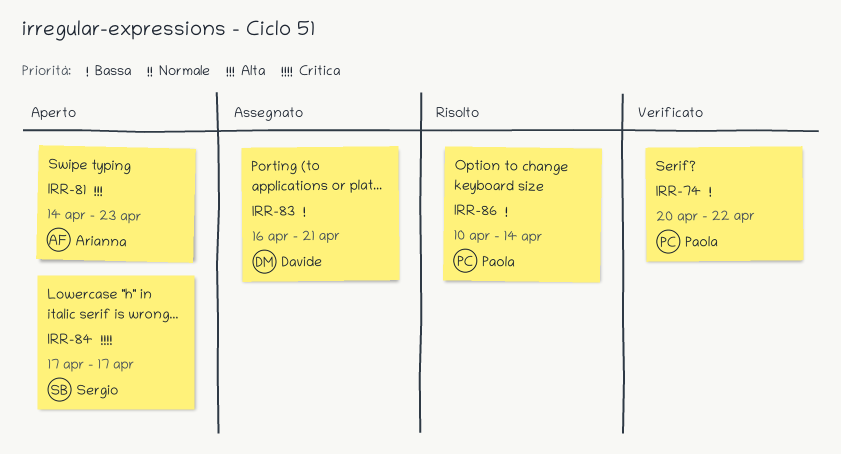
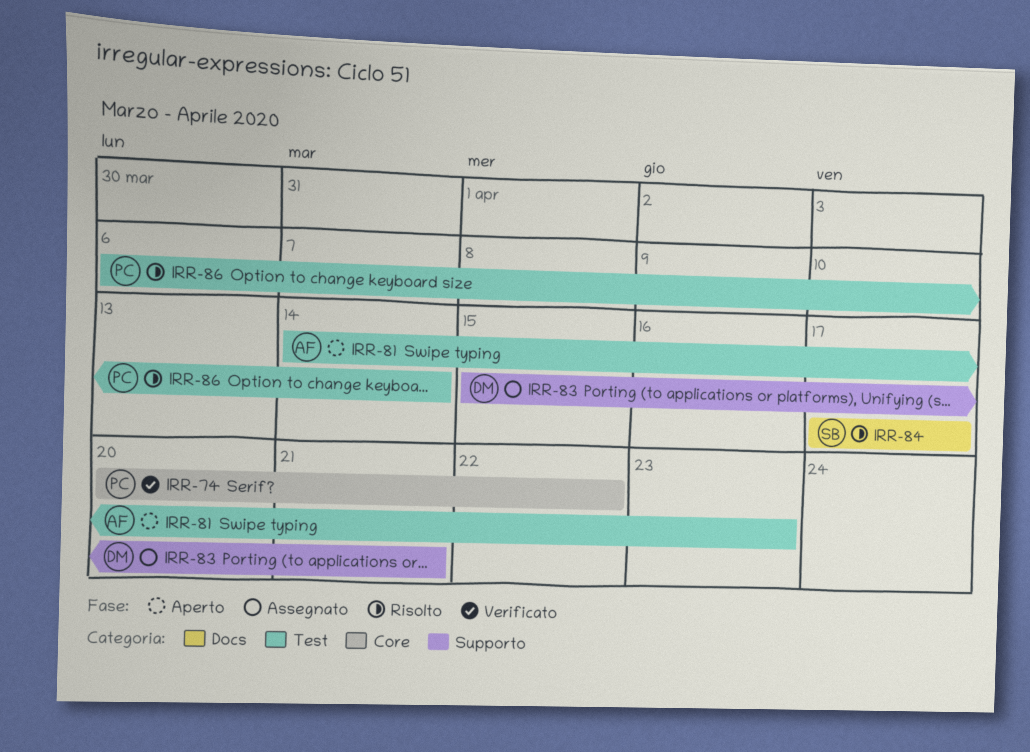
IRR-83, start: Apr 16 -> Apr 15
IRR-84, status: Aperto -> Risolto
IRR-86, start: Apr 10 -> Apr 6

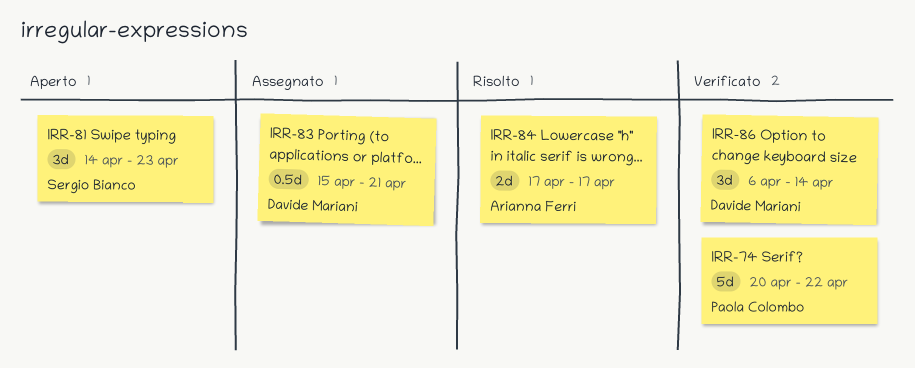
IRR-81, owner: Arianna Ferri -> Sergio Bianco
IRR-84, owner: Sergio Bianco -> Arianna Ferri
IRR-86, status: Risolto -> Verificato
IRR-86, owner: Paola Colombo -> Davide Mariani

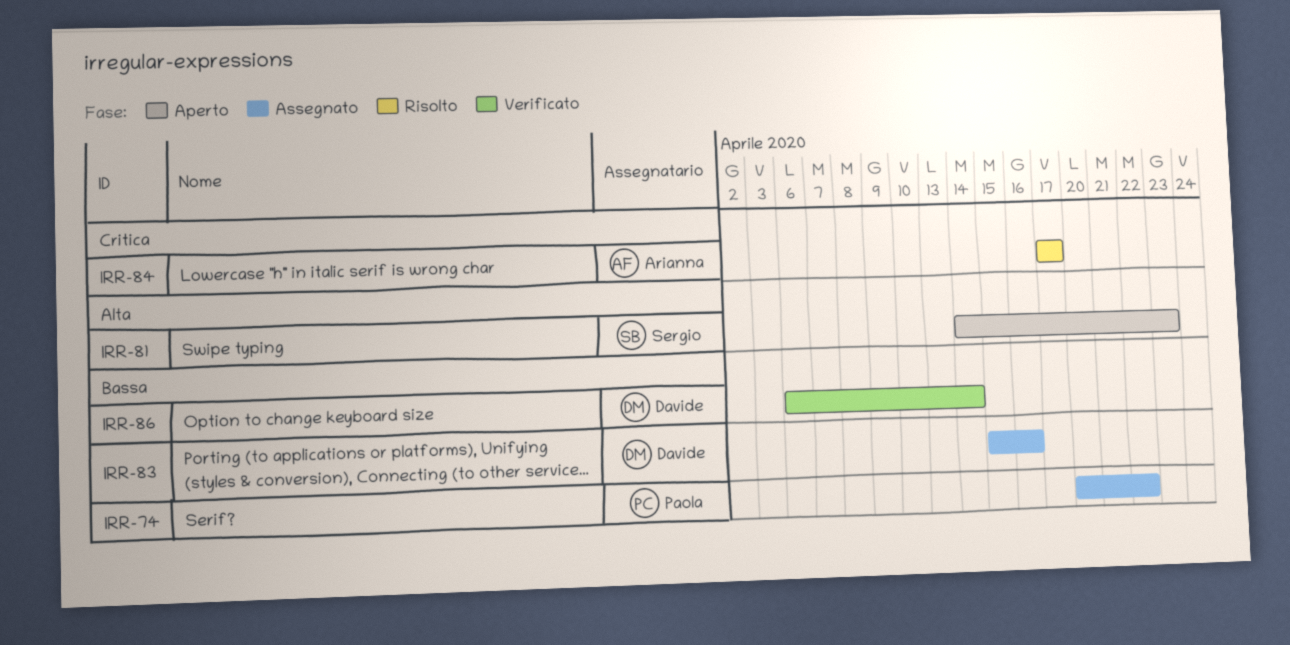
IRR-74, status: Verificato -> Assegnato
IRR-83, due: Apr 21 -> Apr 16

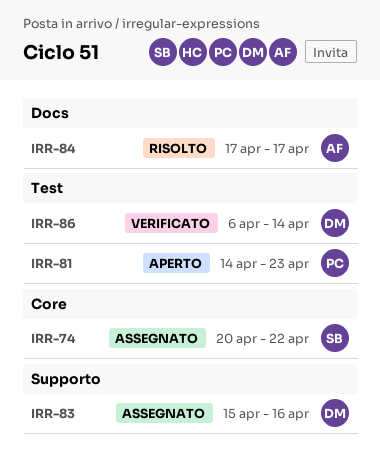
IRR-74, owner: Paola -> Sergio
IRR-81, owner: Sergio -> Paola

